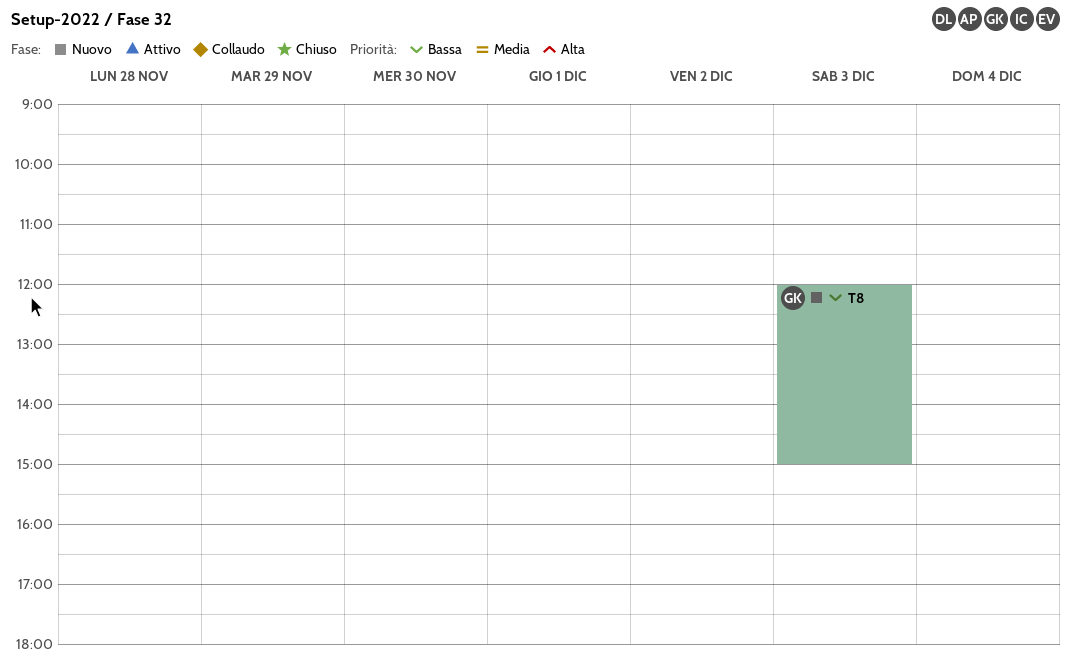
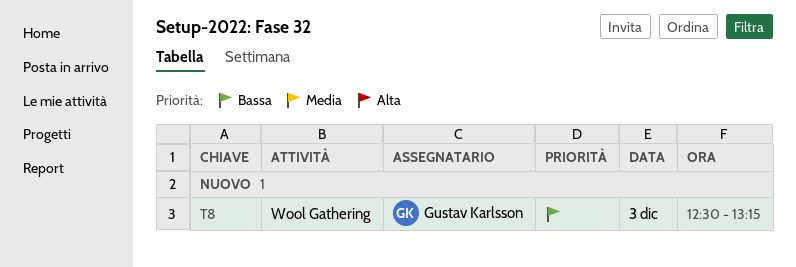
T8, begins: 12:00 -> 12:30
T8, ends: 15:00 -> 13:15

